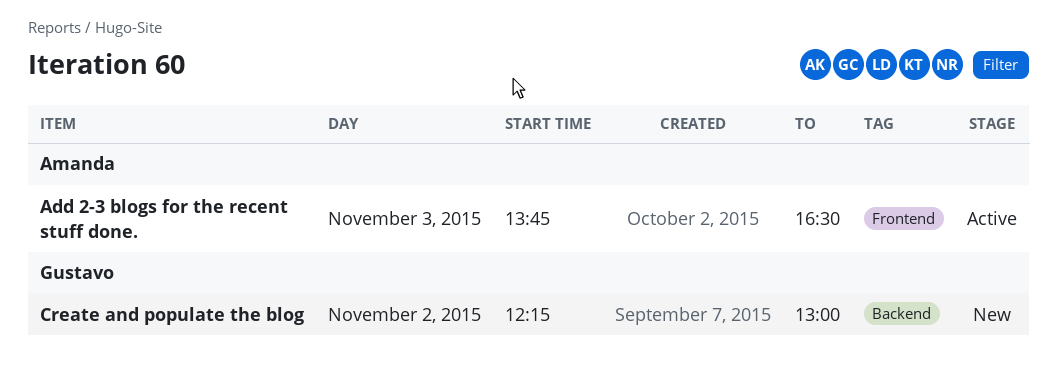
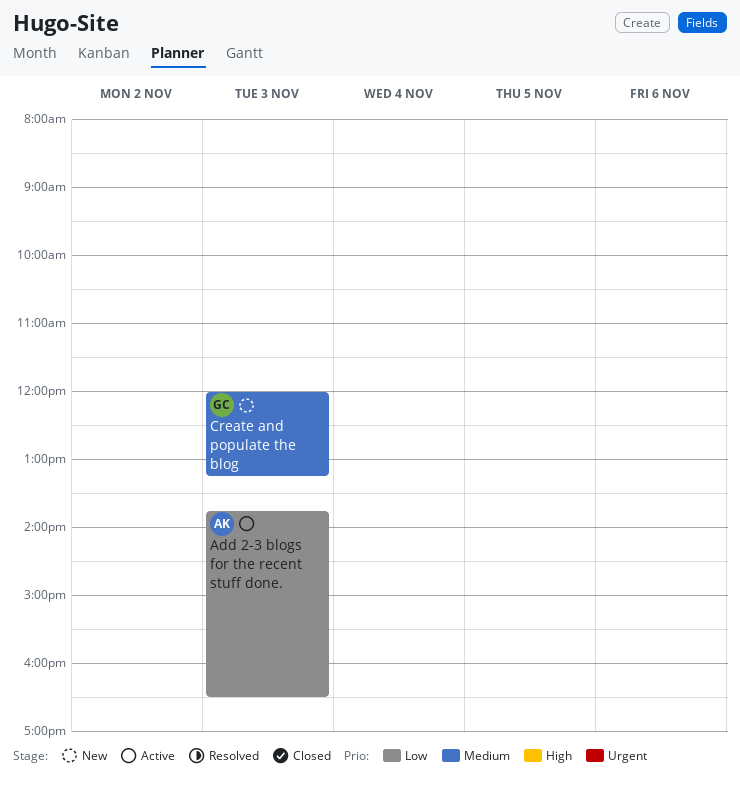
Create and populate the blog, day: Nov 2 -> Nov 3
Create and populate the blog, begins: 12:15 -> 12:00
Create and populate the blog, ends: 13:00 -> 13:15

